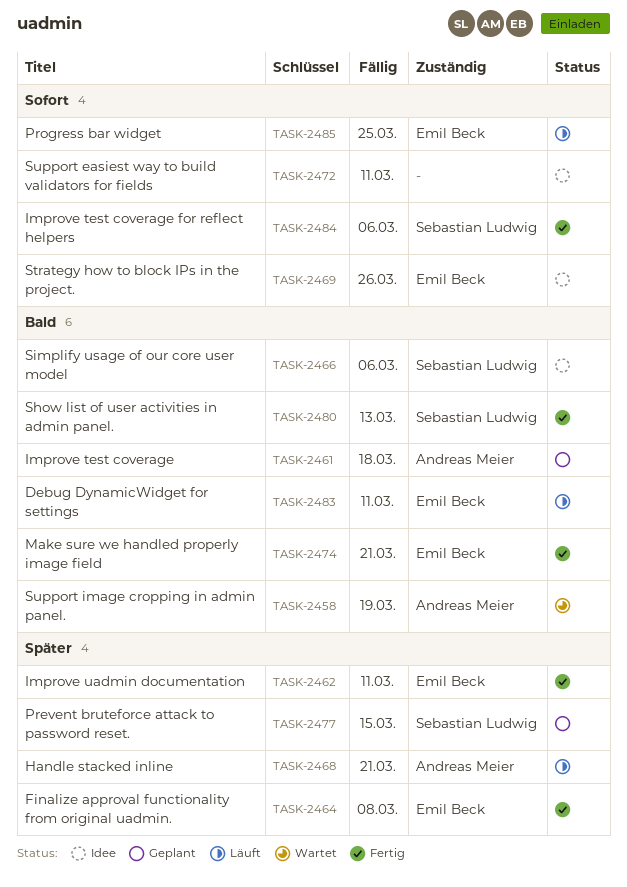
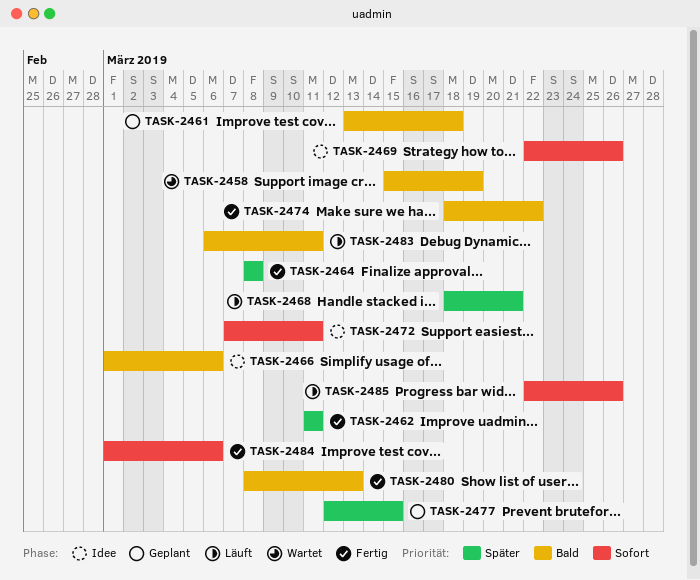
TASK-2474, due: Mar 21 -> Mar 22
TASK-2485, due: Mar 25 -> Mar 26

